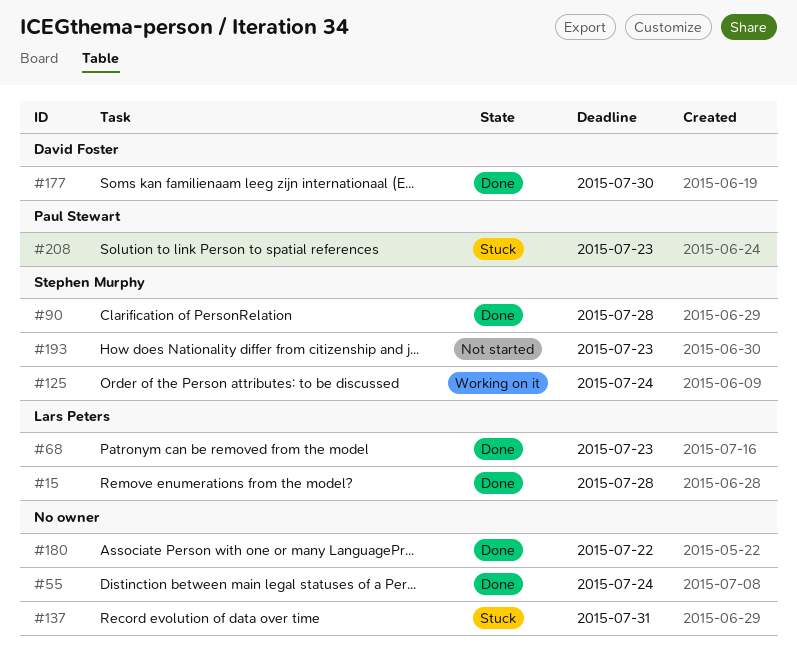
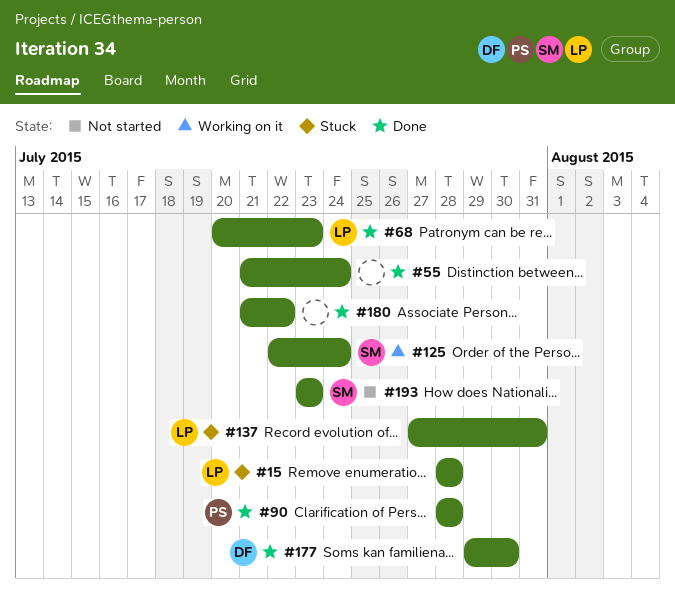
#15, status: Done -> Stuck
#90, owner: Stephen Murphy -> Paul Stewart
#137, owner: none -> Lars Peters
#208: present -> none

